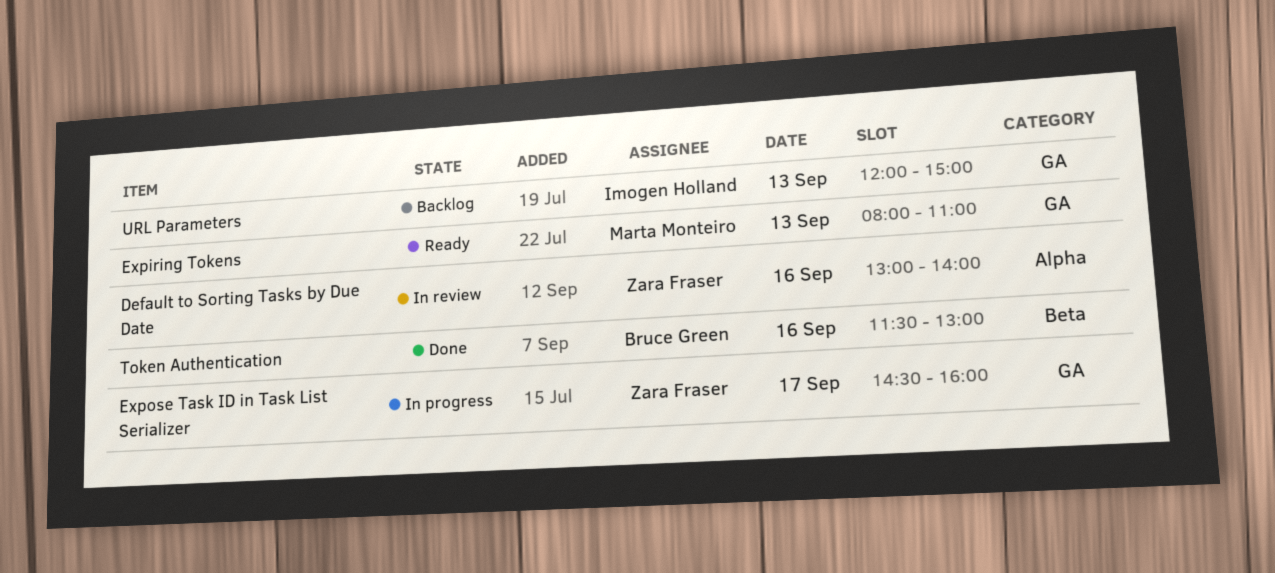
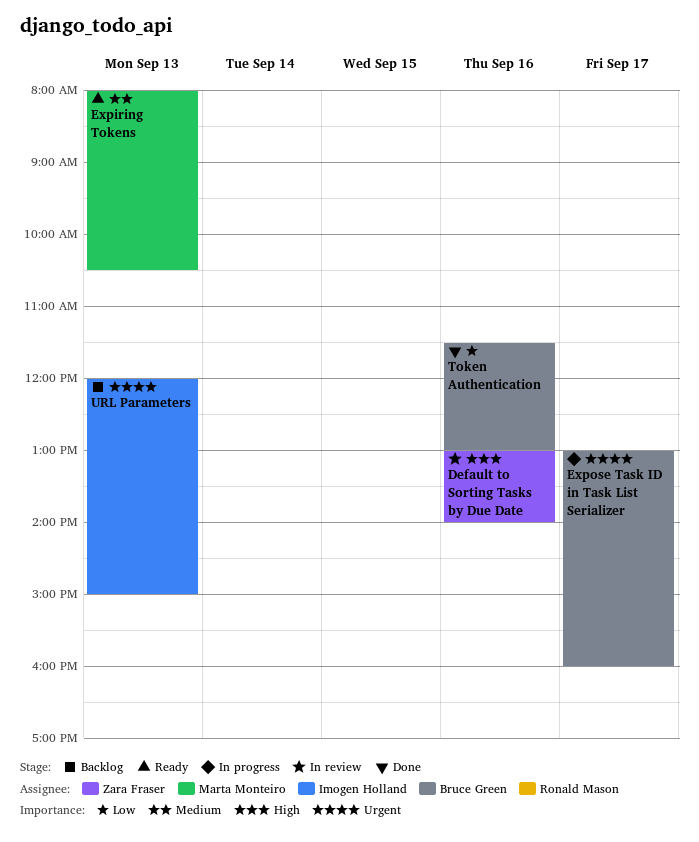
Expiring Tokens, ends: 11:00 -> 10:30
Expose Task ID in Task List Serializer, owner: Zara Fraser -> Bruce Green
Expose Task ID in Task List Serializer, begins: 14:30 -> 13:00

